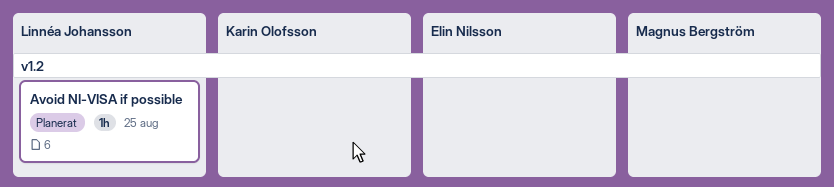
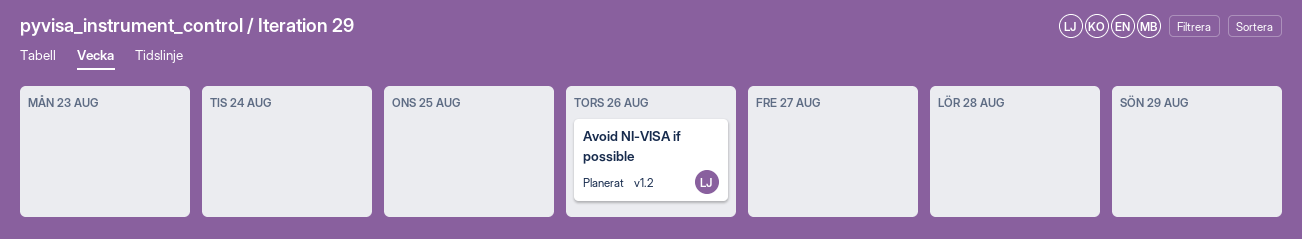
Avoid NI-VISA if possible, due: Aug 25 -> Aug 26

